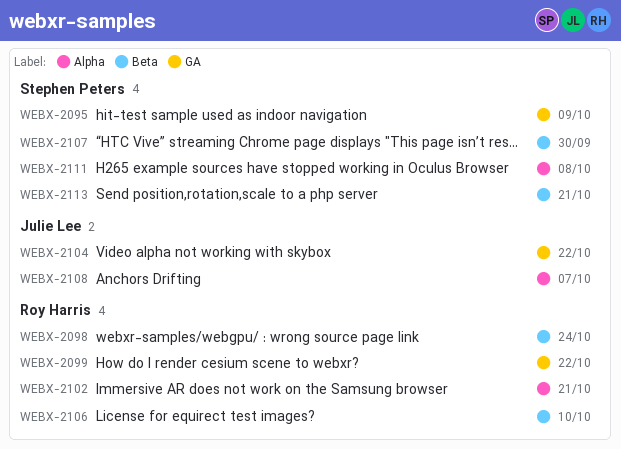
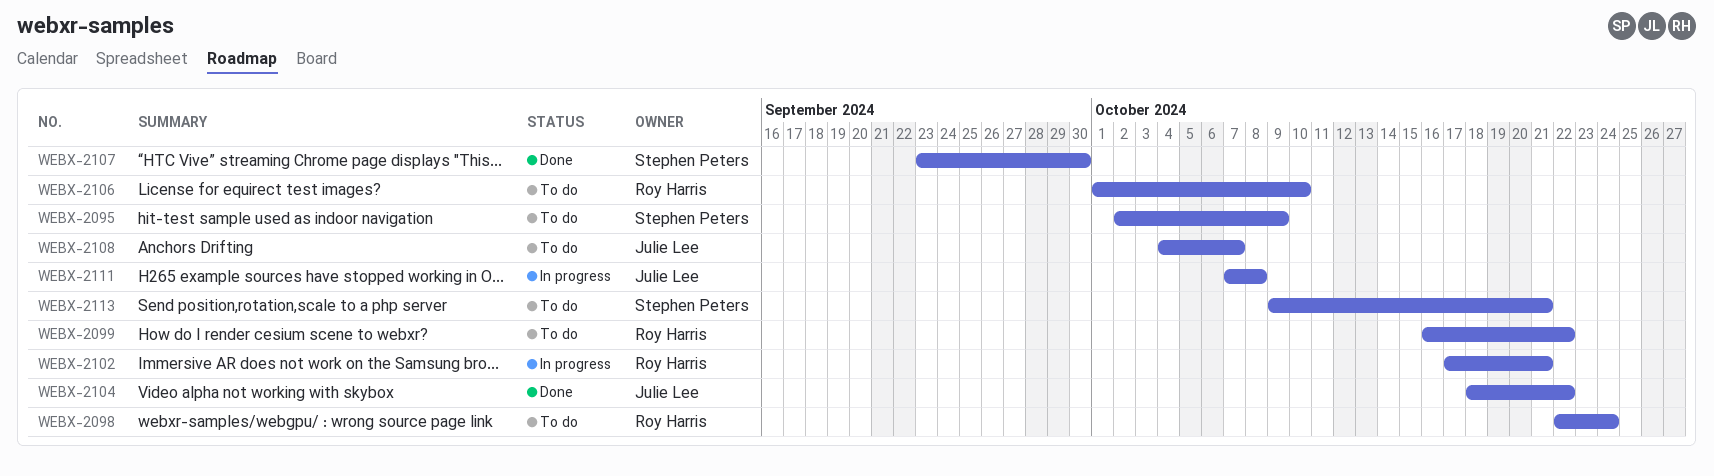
WEBX-2111, owner: Stephen Peters -> Julie Lee

